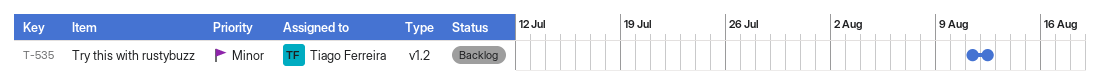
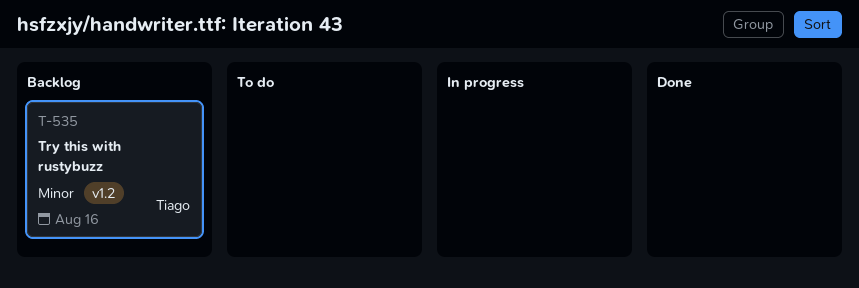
T-535, due: Aug 12 -> Aug 16

